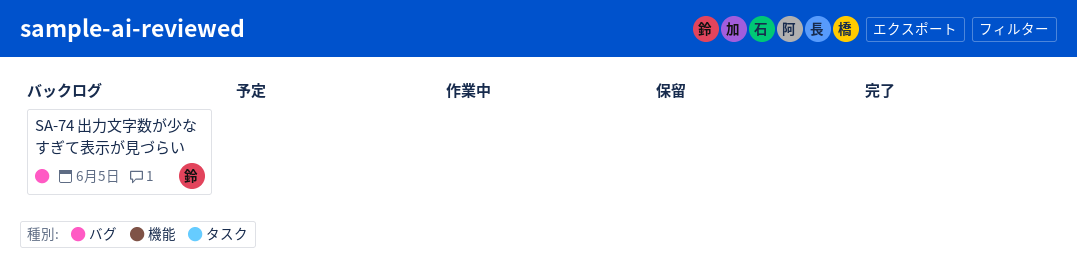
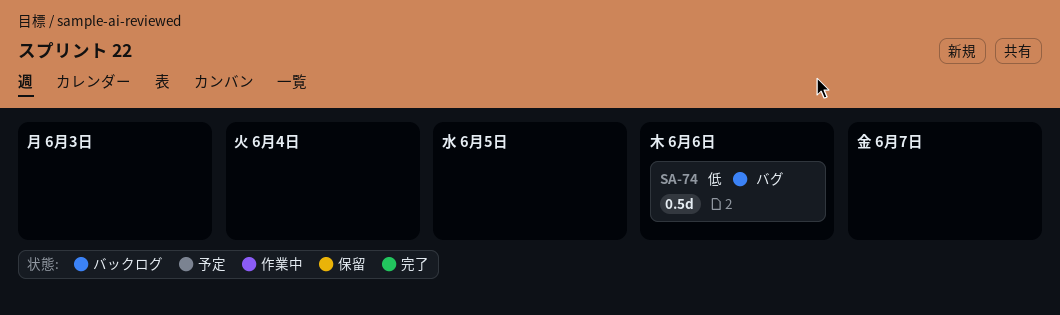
SA-74, due: Jun 5 -> Jun 6

